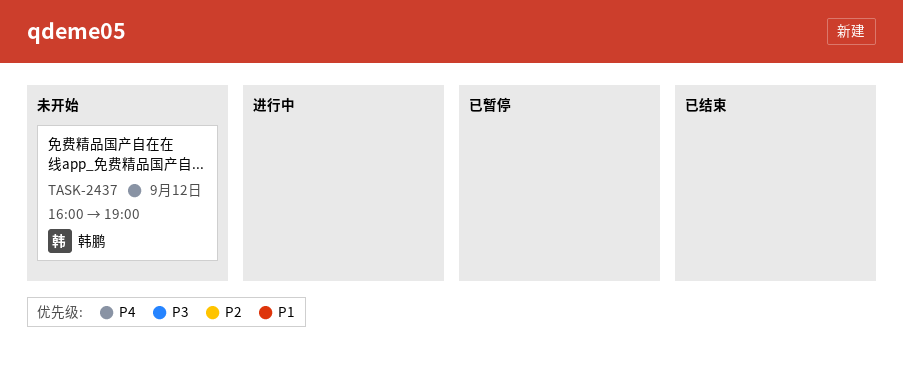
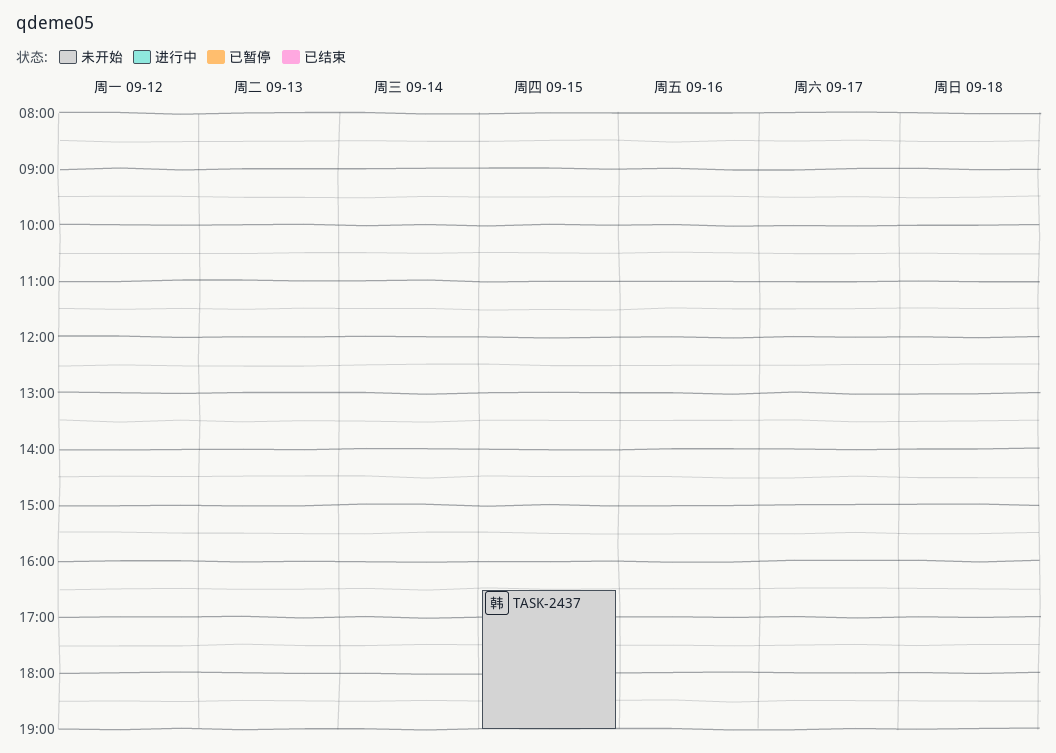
TASK-2437, day: Sep 12 -> Sep 15
TASK-2437, begins: 16:00 -> 16:30

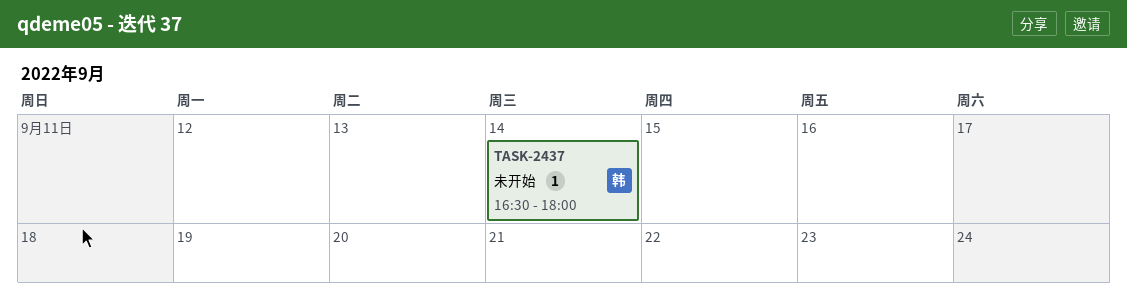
TASK-2437, day: Sep 15 -> Sep 14
TASK-2437, ends: 19:00 -> 18:00

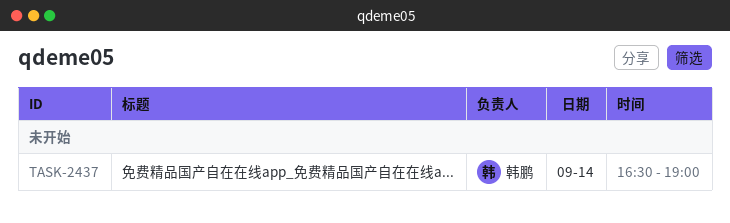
TASK-2437, ends: 18:00 -> 19:00

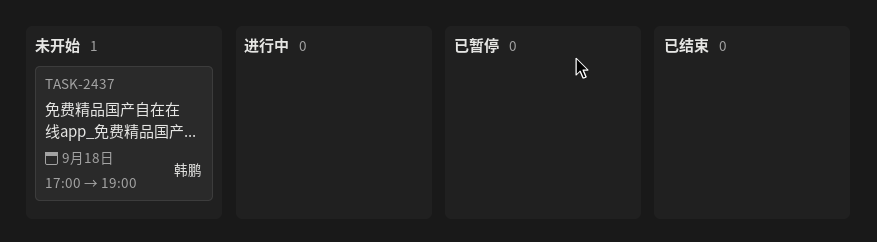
TASK-2437, day: Sep 14 -> Sep 18
TASK-2437, begins: 16:30 -> 17:00

